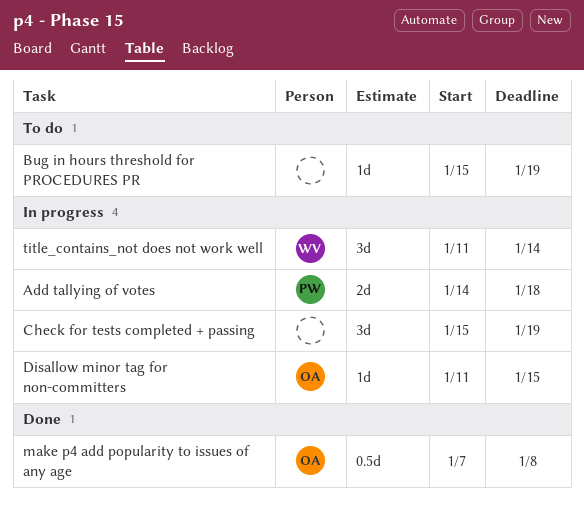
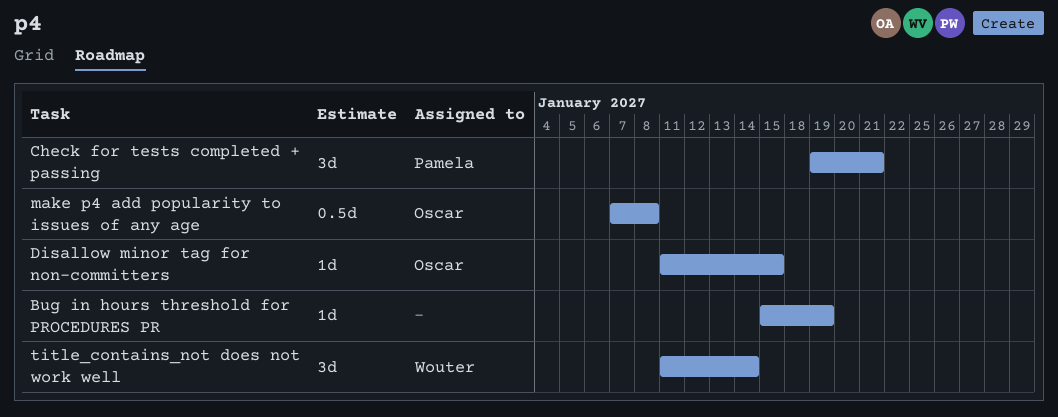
Add tallying of votes: present -> none
Check for tests completed + passing, owner: none -> Pamela
Check for tests completed + passing, start: Jan 15 -> Jan 19
Check for tests completed + passing, due: Jan 19 -> Jan 21

